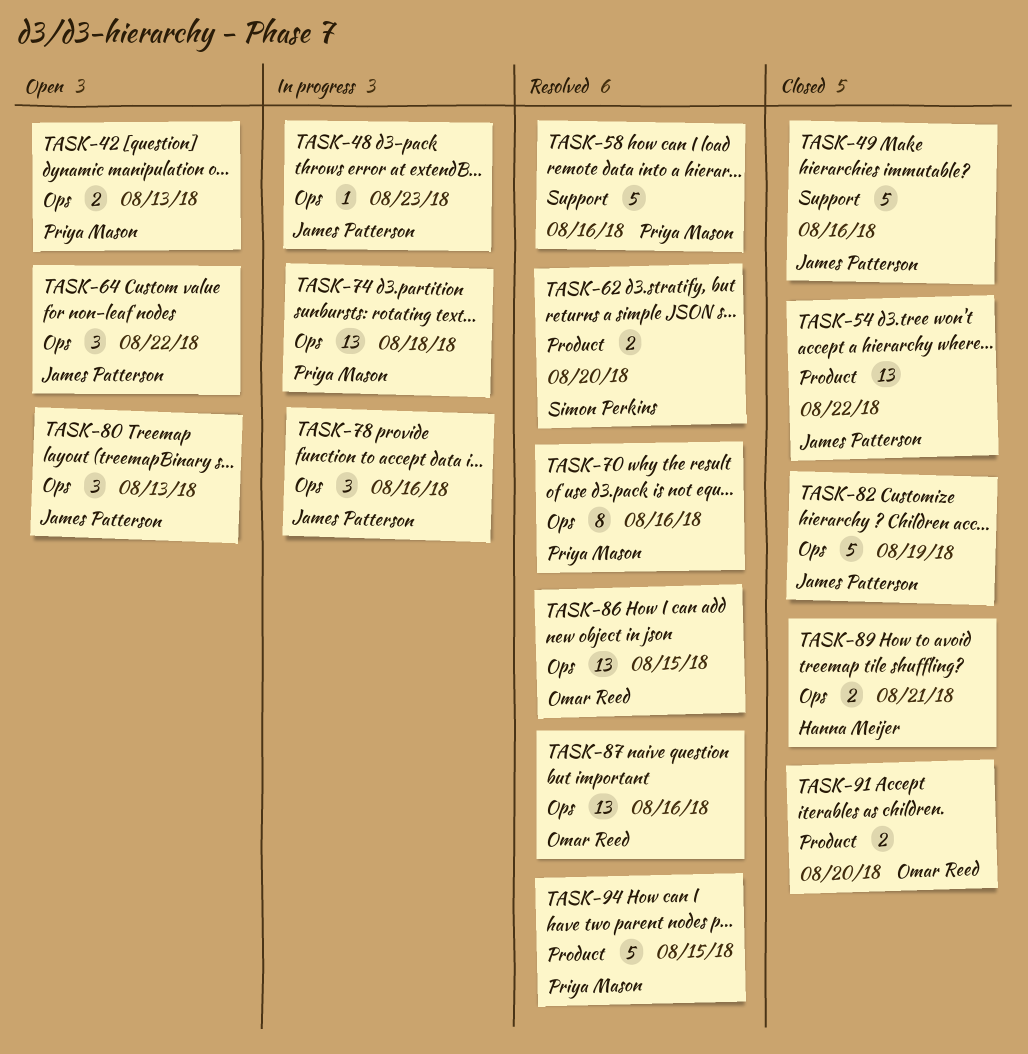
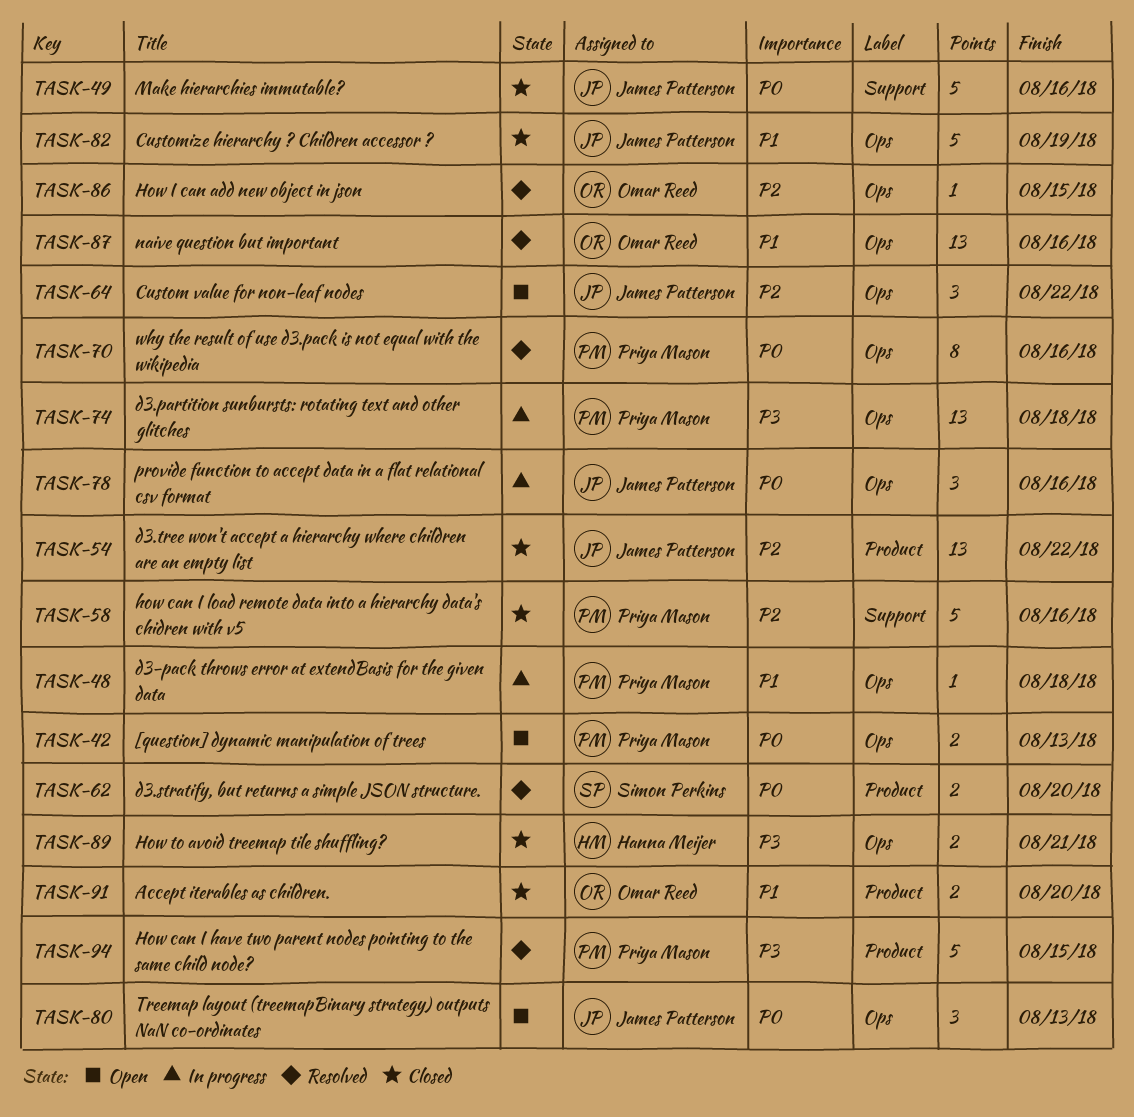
TASK-48, owner: James Patterson -> Priya Mason
TASK-48, due: Aug 23 -> Aug 18
TASK-58, status: Resolved -> Closed
TASK-86, estimate: 13 -> 1

